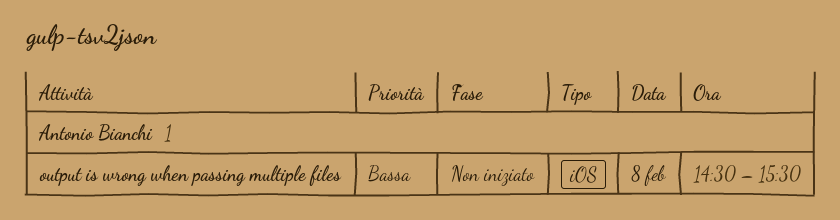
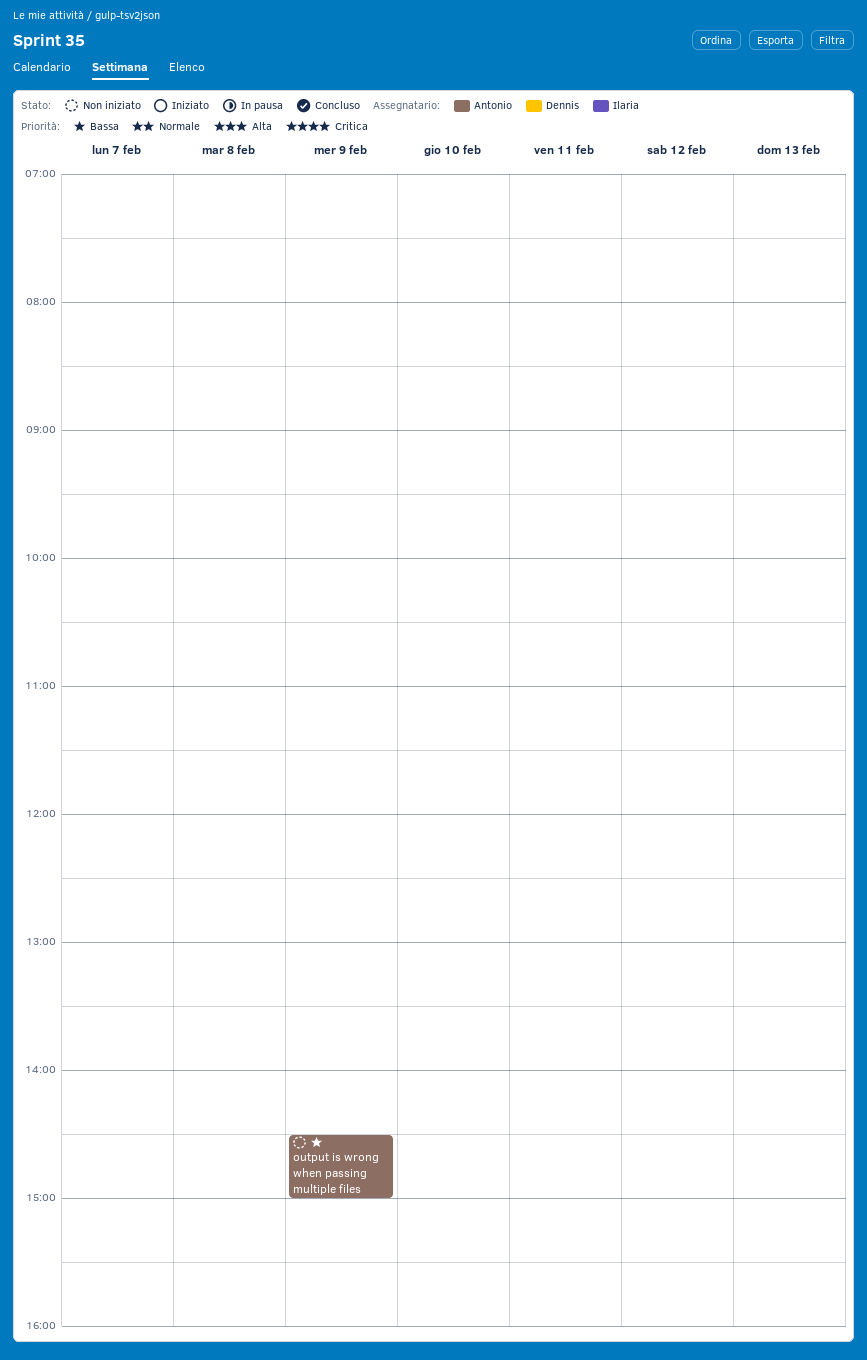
output is wrong when passing multiple files, day: Feb 8 -> Feb 9
output is wrong when passing multiple files, ends: 15:30 -> 15:00

